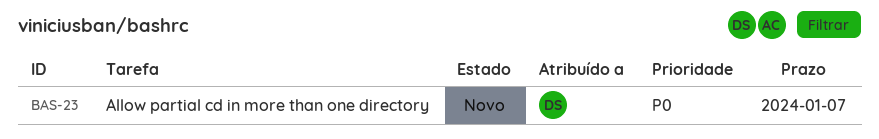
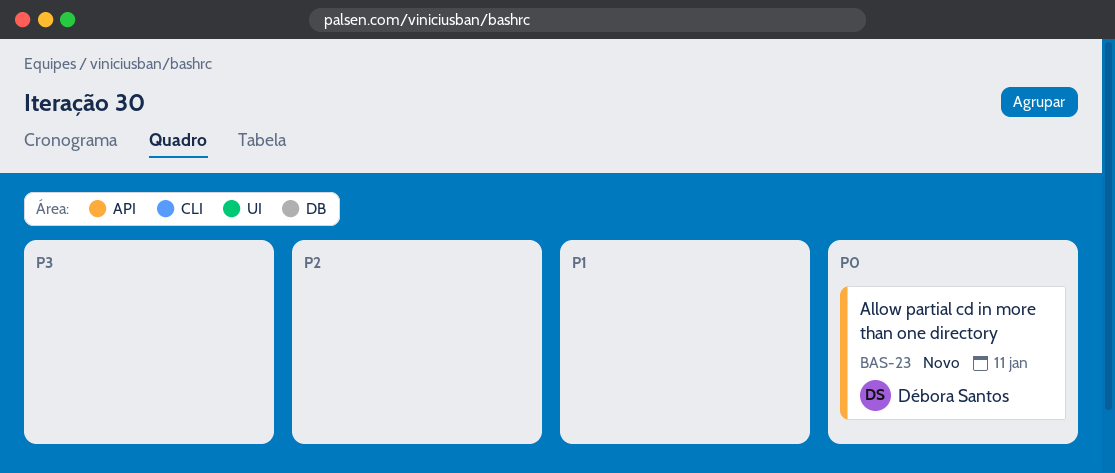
BAS-23, due: Jan 7 -> Jan 11

